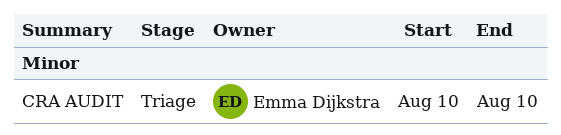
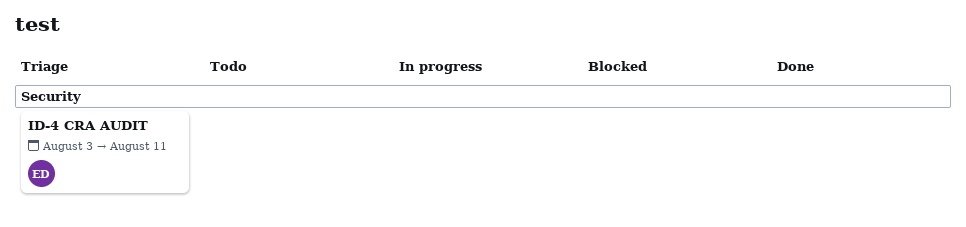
CRA AUDIT, start: Aug 10 -> Aug 3
CRA AUDIT, due: Aug 10 -> Aug 11

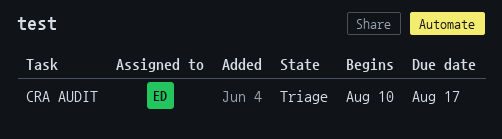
CRA AUDIT, start: Aug 3 -> Aug 10
CRA AUDIT, due: Aug 11 -> Aug 17

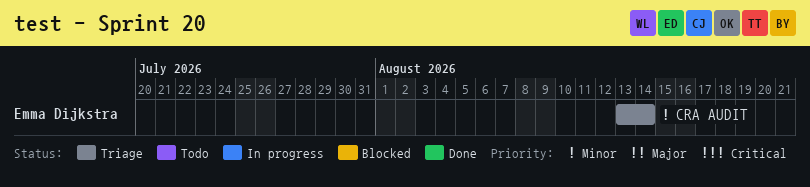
CRA AUDIT, start: Aug 10 -> Aug 13
CRA AUDIT, due: Aug 17 -> Aug 14

